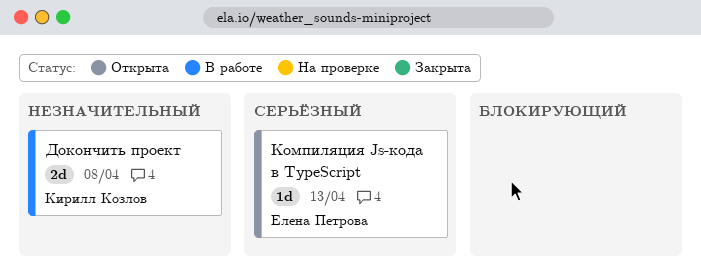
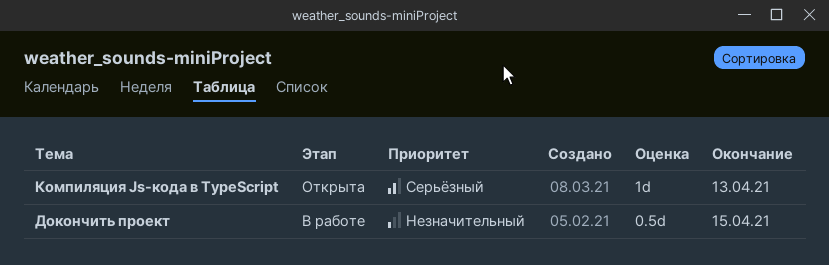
Докончить проект, estimate: 2d -> 0.5d
Докончить проект, due: Apr 8 -> Apr 15

